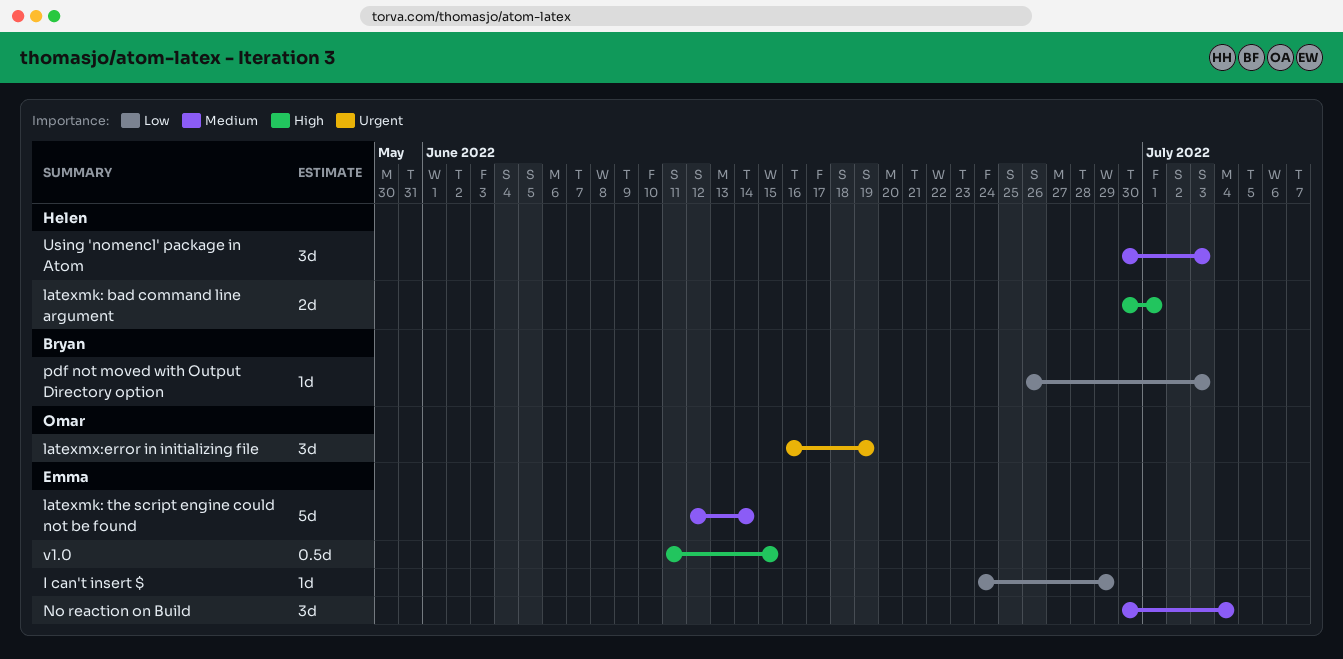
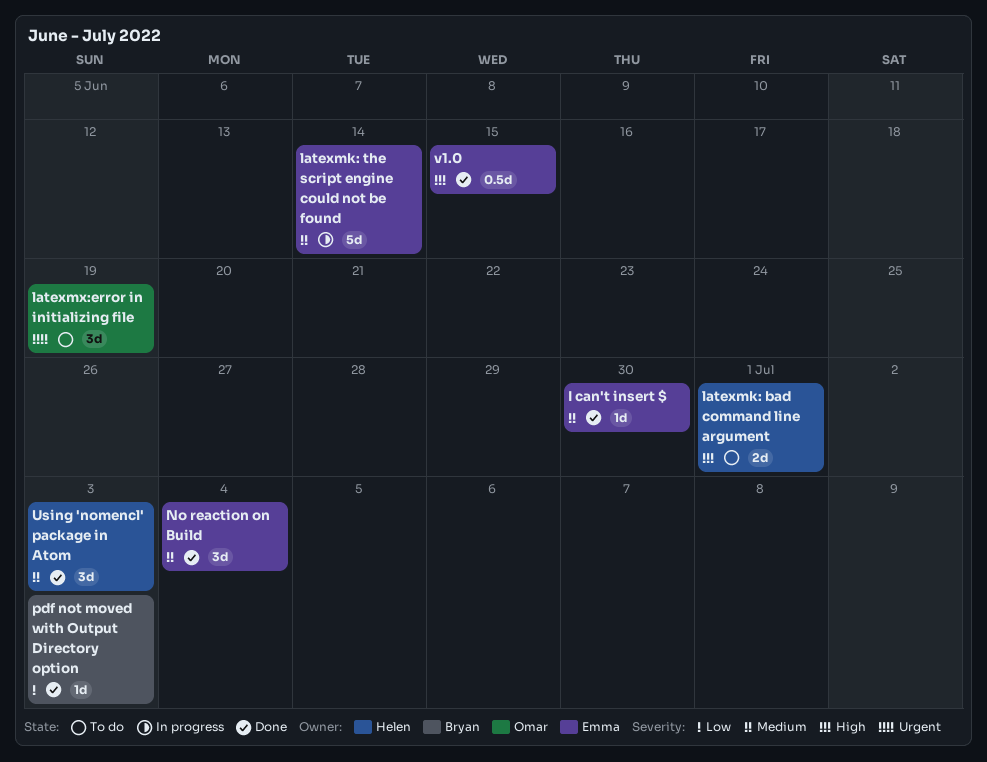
I can't insert $, priority: Low -> Medium
I can't insert $, due: Jun 29 -> Jun 30

